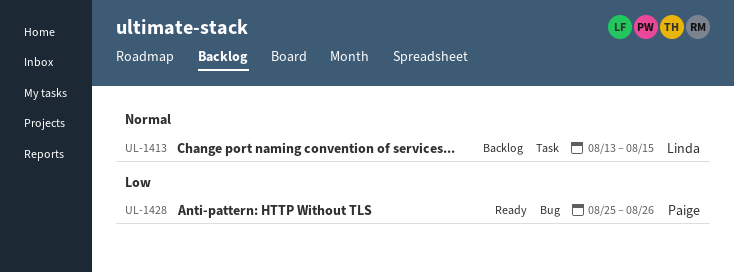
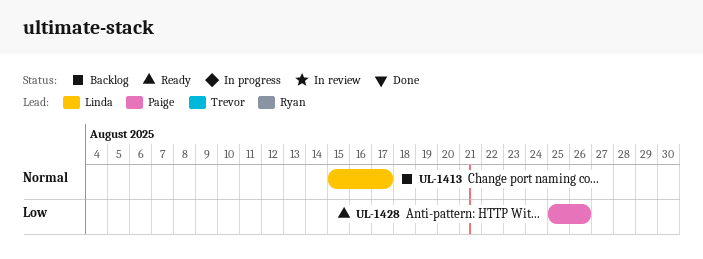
UL-1413, start: Aug 13 -> Aug 15
UL-1413, due: Aug 15 -> Aug 17

